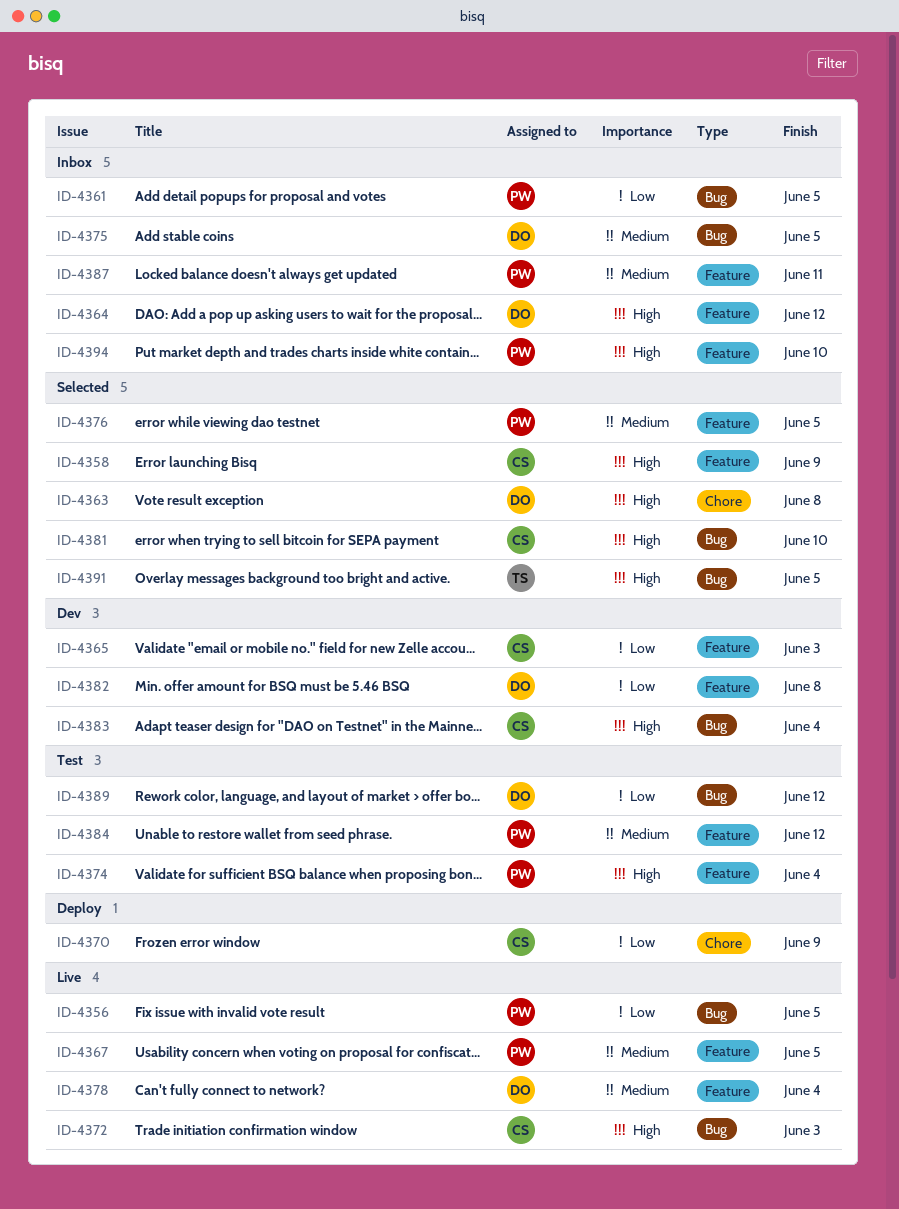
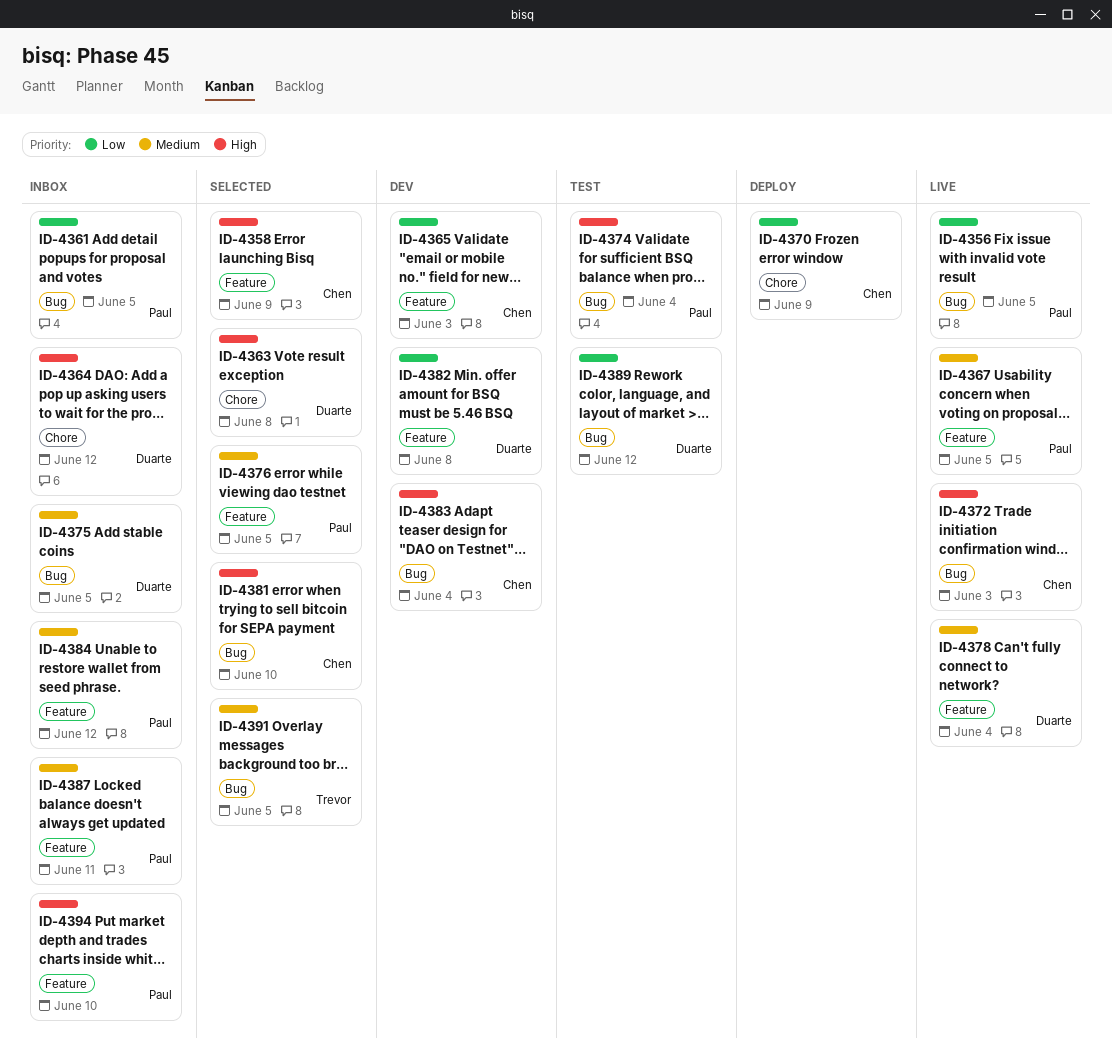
ID-4364, label: Feature -> Chore
ID-4374, label: Feature -> Bug
ID-4384, status: Test -> Inbox
ID-4391, priority: High -> Medium

